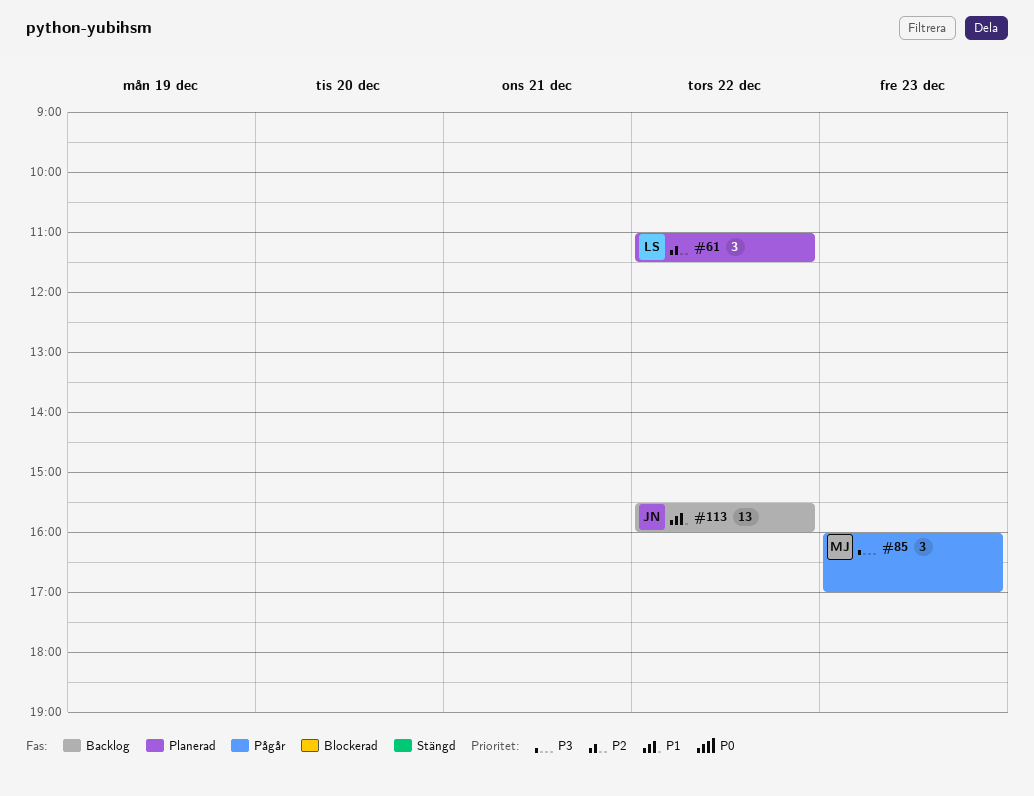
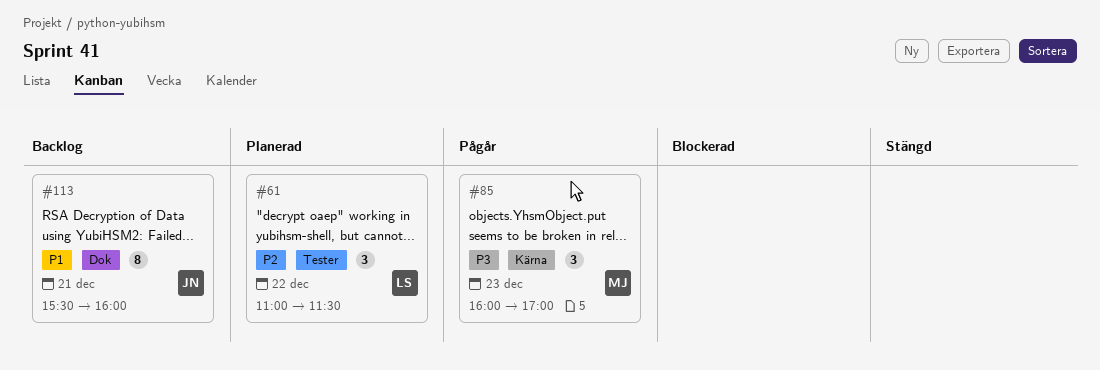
#113, estimate: 13 -> 8
#113, day: Dec 22 -> Dec 21

